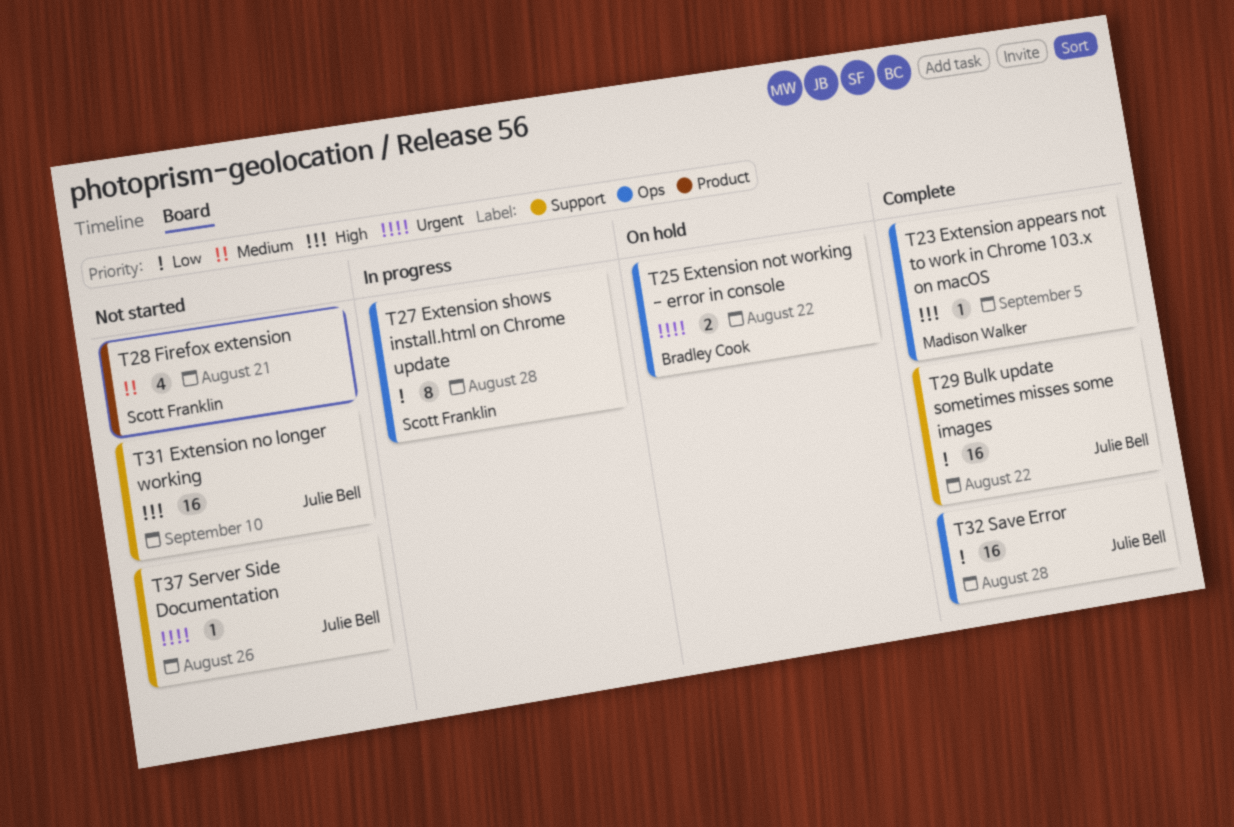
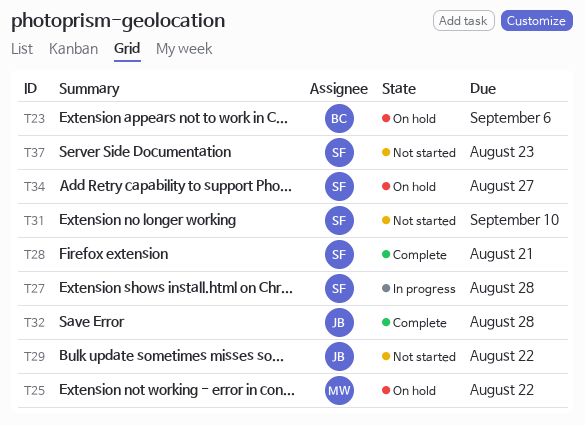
T23, status: Complete -> On hold
T23, owner: Madison Walker -> Bradley Cook
T23, due: Sep 5 -> Sep 6
T25, owner: Bradley Cook -> Madison Walker
T28, status: Not started -> Complete
T29, status: Complete -> Not started
T31, owner: Julie Bell -> Scott Franklin
T34: none -> present
T37, owner: Julie Bell -> Scott Franklin
T37, due: Aug 26 -> Aug 23

